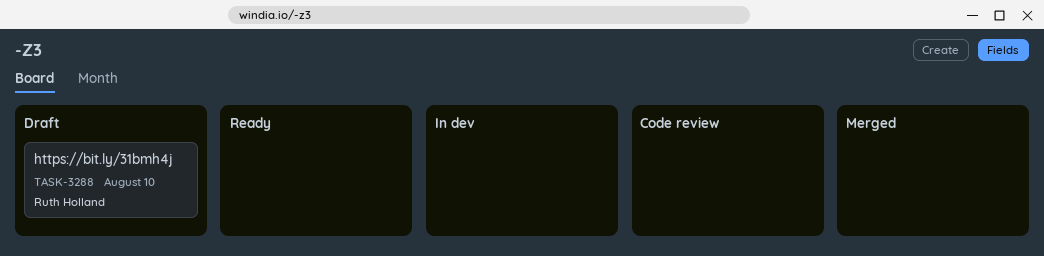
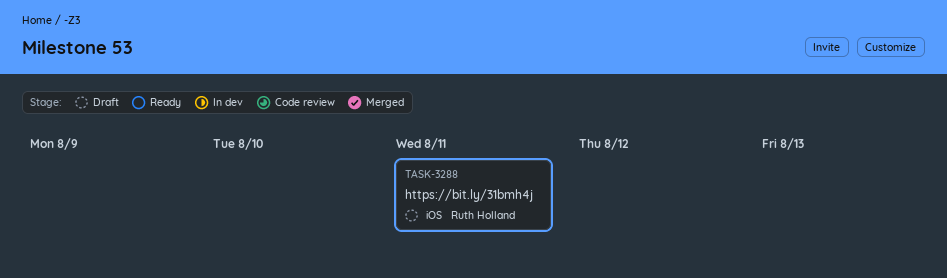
TASK-3288, due: Aug 10 -> Aug 11

